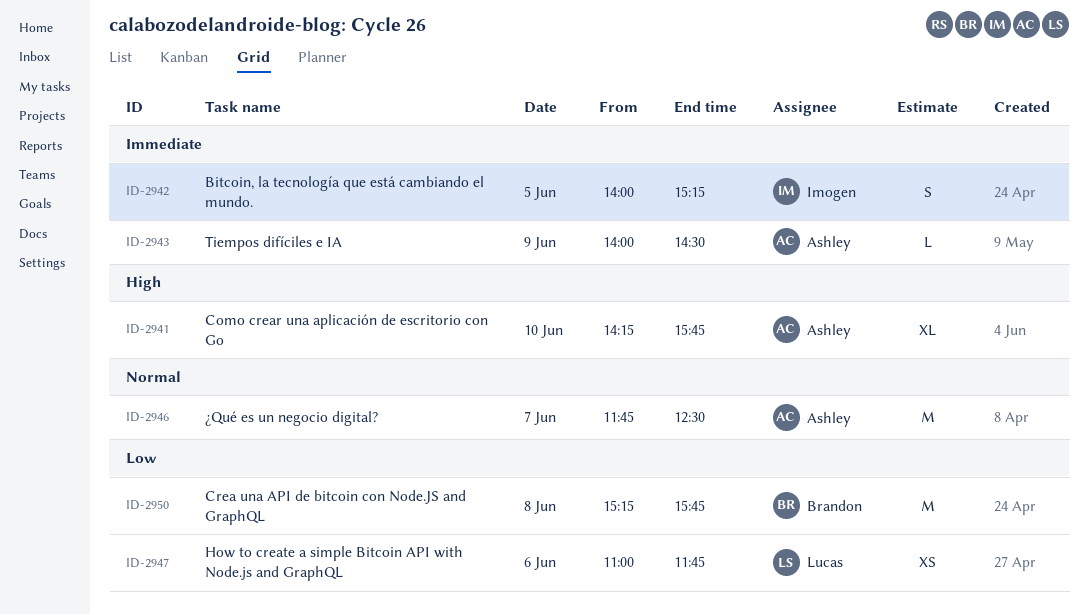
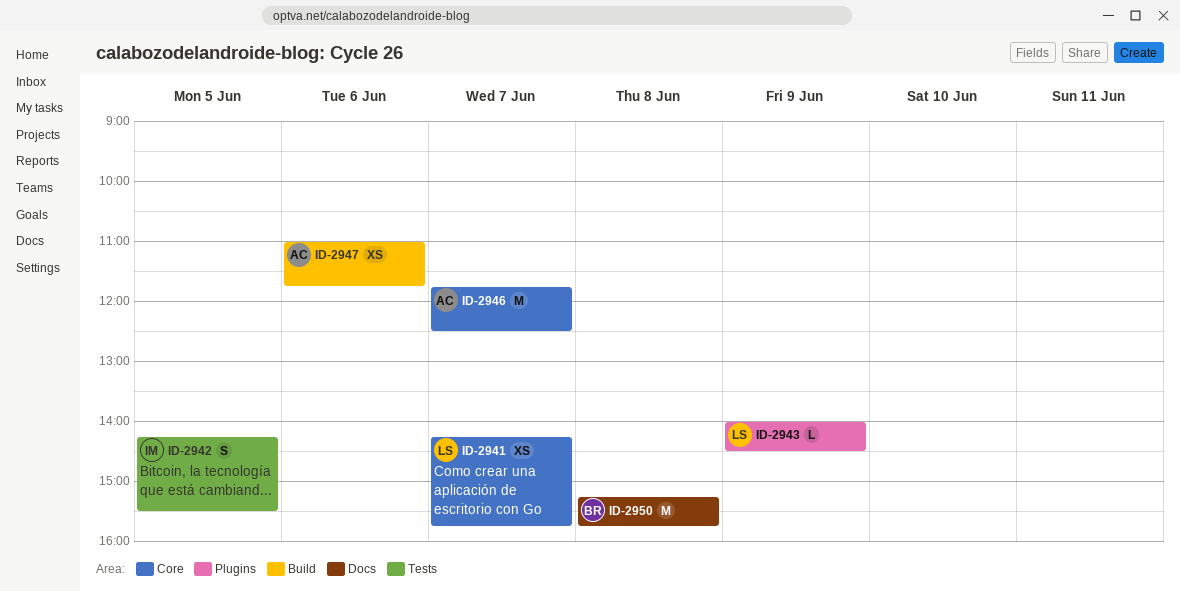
ID-2941, owner: Ashley -> Lucas
ID-2941, estimate: XL -> XS
ID-2941, day: Jun 10 -> Jun 7
ID-2942, begins: 14:00 -> 14:15
ID-2942, ends: 15:15 -> 15:30
ID-2943, owner: Ashley -> Lucas
ID-2947, owner: Lucas -> Ashley

